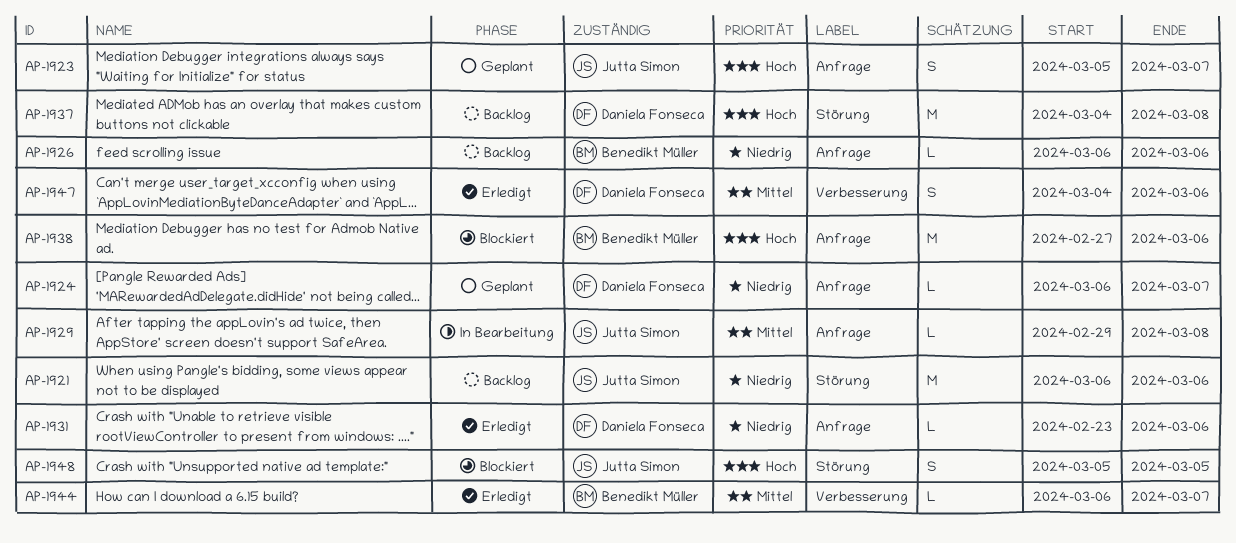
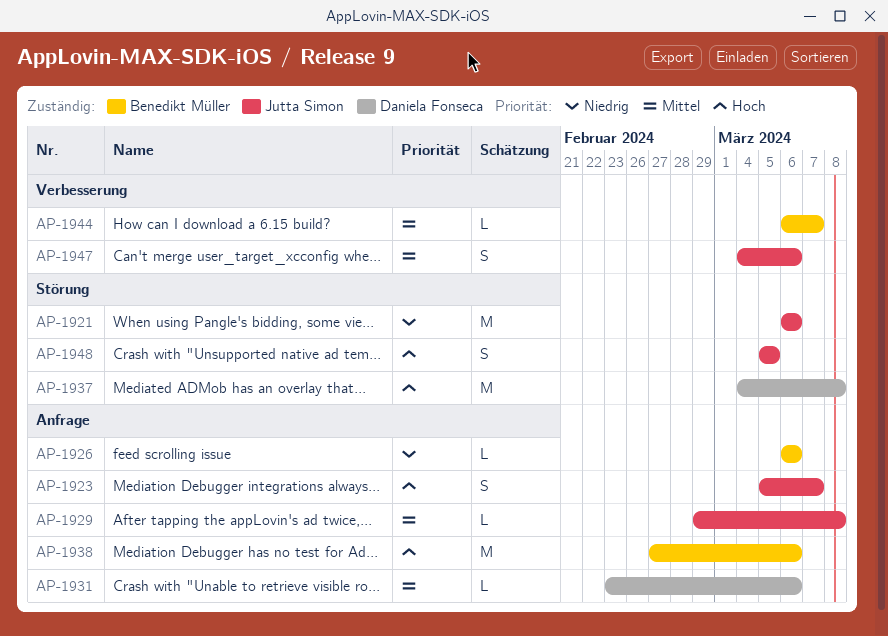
AP-1924: present -> none
AP-1931, priority: Niedrig -> Mittel
AP-1947, owner: Daniela Fonseca -> Jutta Simon

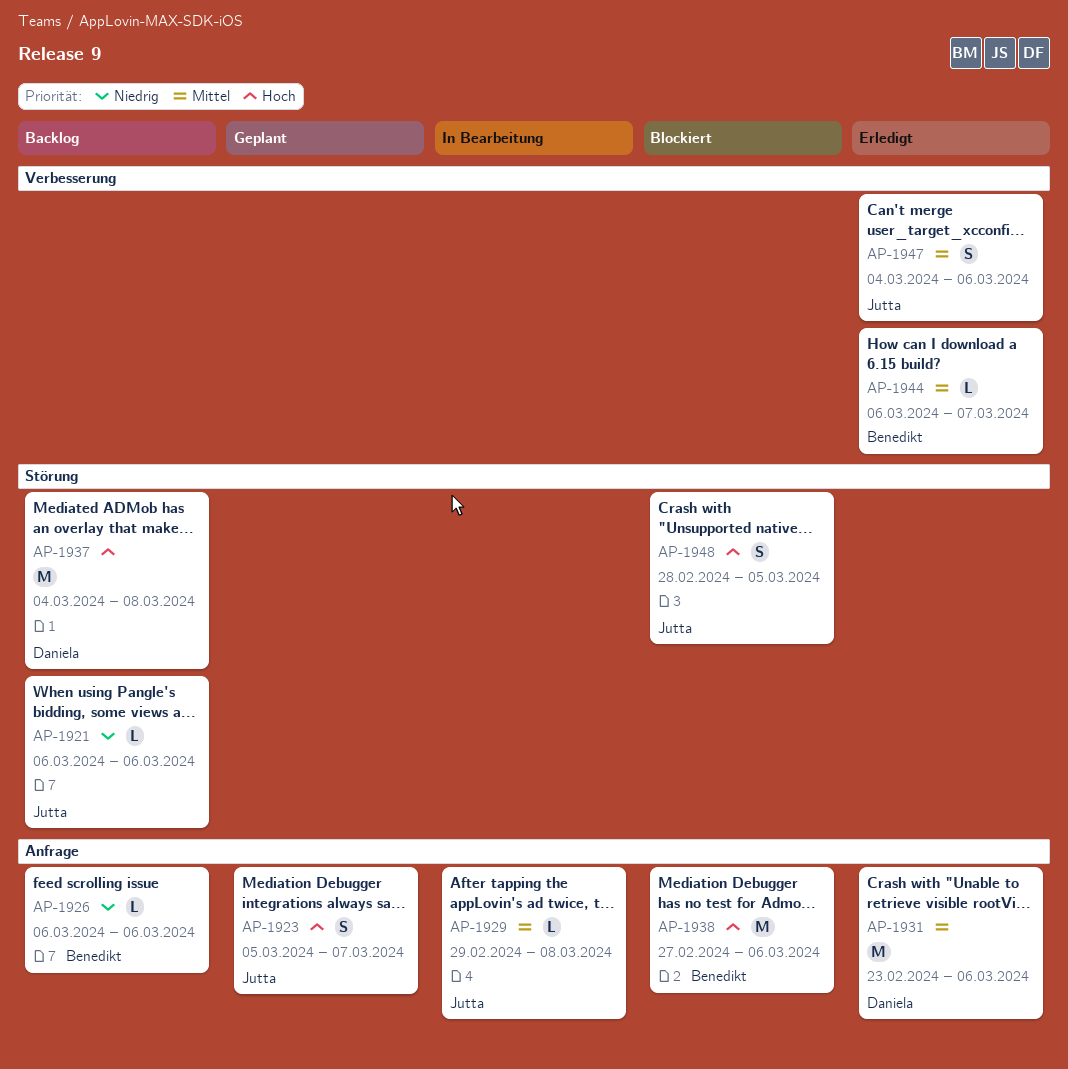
AP-1921, estimate: M -> L
AP-1931, estimate: L -> M
AP-1948, start: Mar 5 -> Feb 28

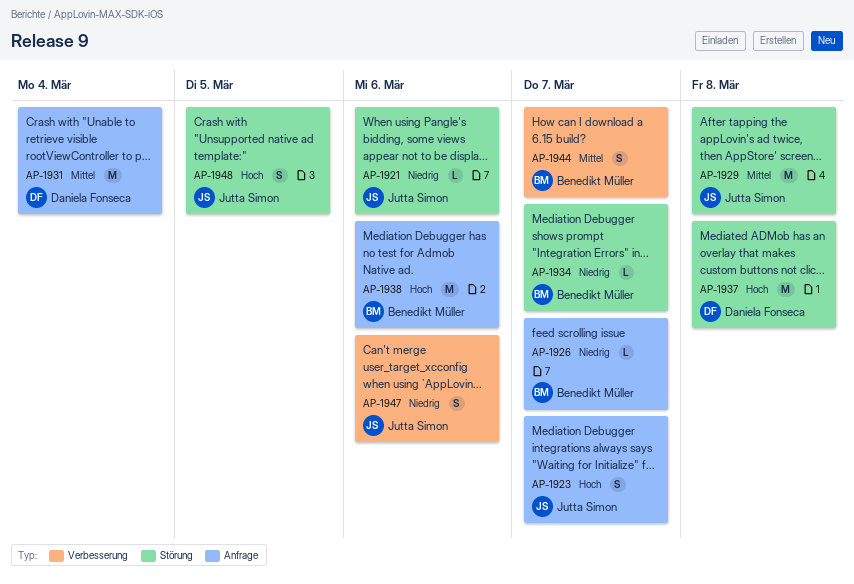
AP-1926, due: Mar 6 -> Mar 7
AP-1929, label: Anfrage -> Störung
AP-1929, estimate: L -> M
AP-1931, due: Mar 6 -> Mar 4
AP-1934: none -> present
AP-1944, estimate: L -> S
AP-1947, priority: Mittel -> Niedrig

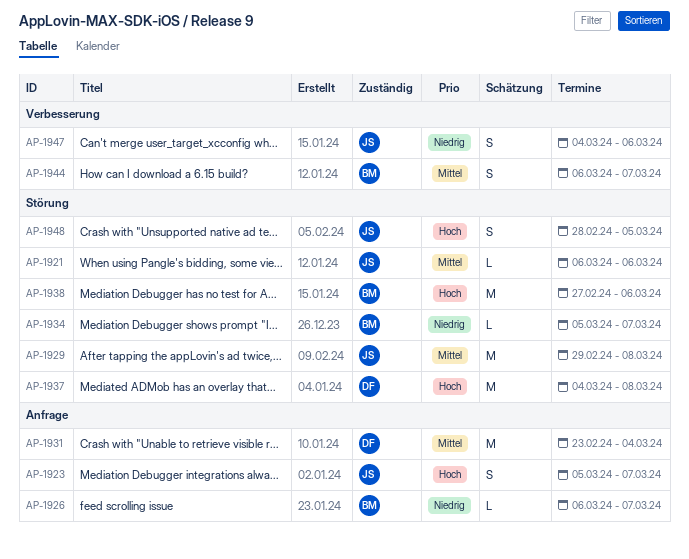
AP-1921, priority: Niedrig -> Mittel
AP-1938, label: Anfrage -> Störung

